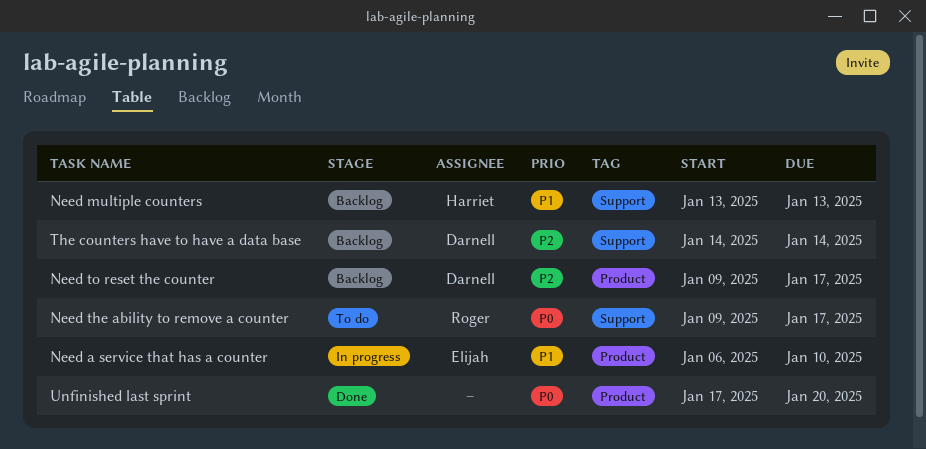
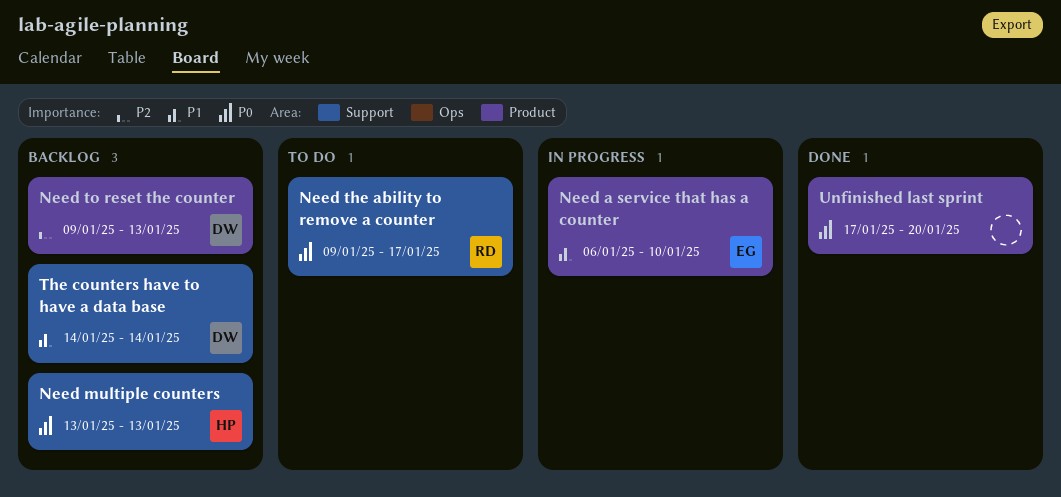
Need multiple counters, priority: P1 -> P0
Need to reset the counter, due: Jan 17 -> Jan 13
The counters have to have a data base, priority: P2 -> P1

